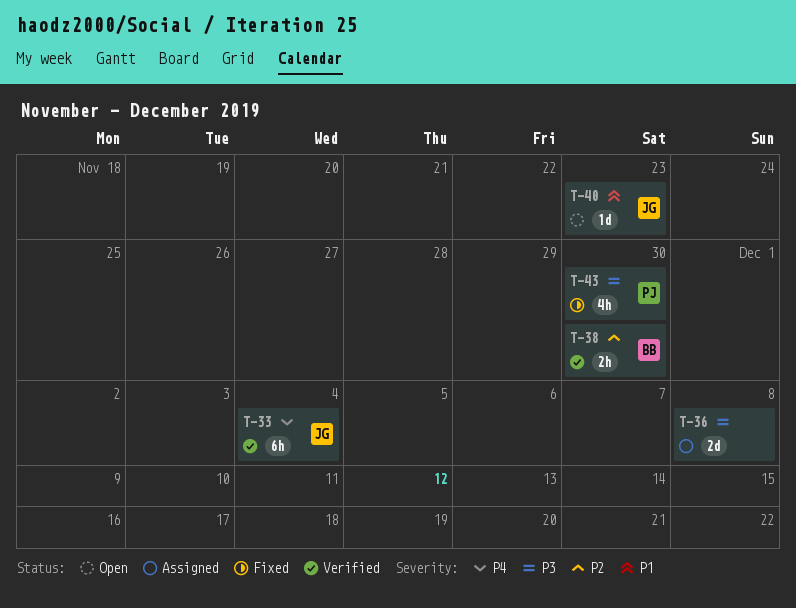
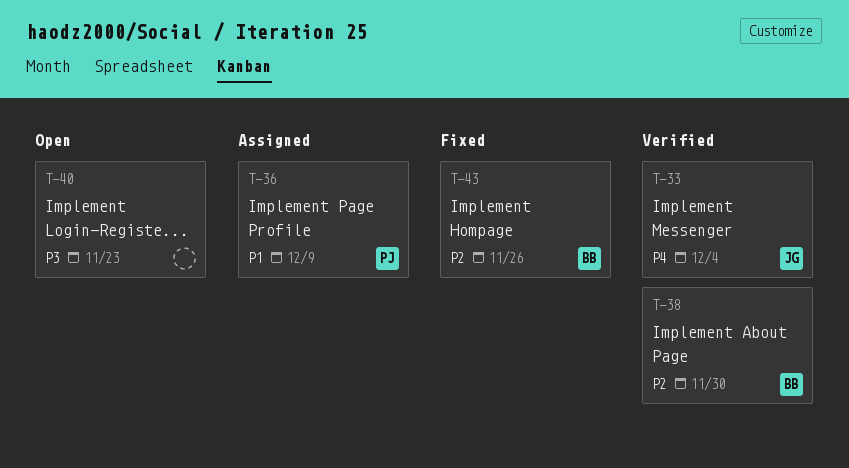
T-36, owner: none -> PJ
T-36, priority: P3 -> P1
T-36, due: Dec 8 -> Dec 9
T-40, owner: JG -> none
T-40, priority: P1 -> P3
T-43, owner: PJ -> BB
T-43, priority: P3 -> P2
T-43, due: Nov 30 -> Nov 26

